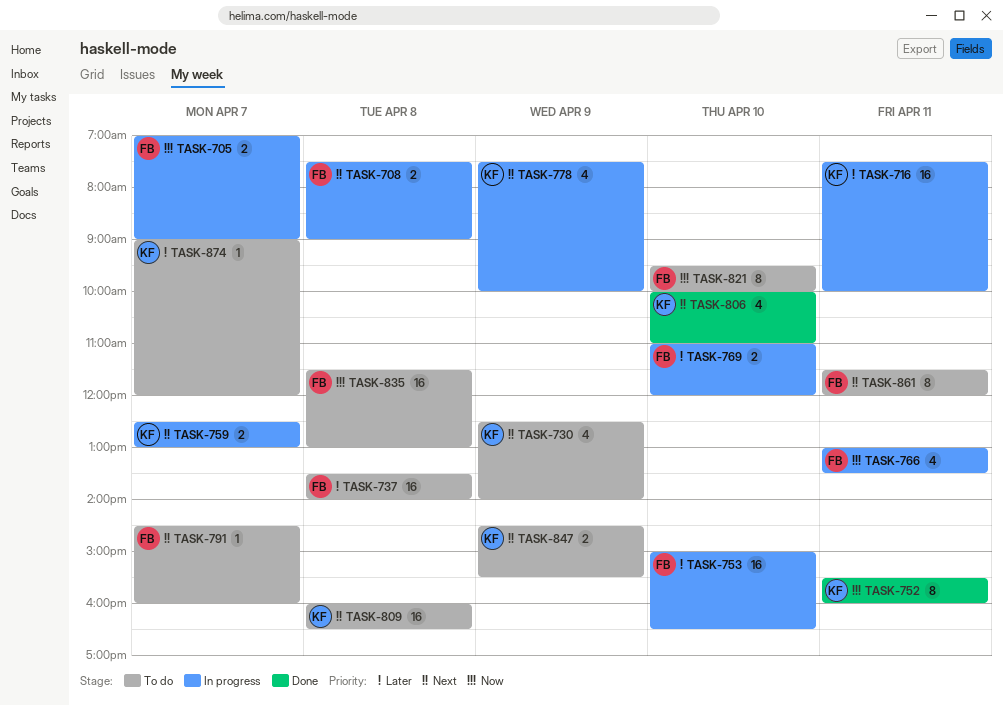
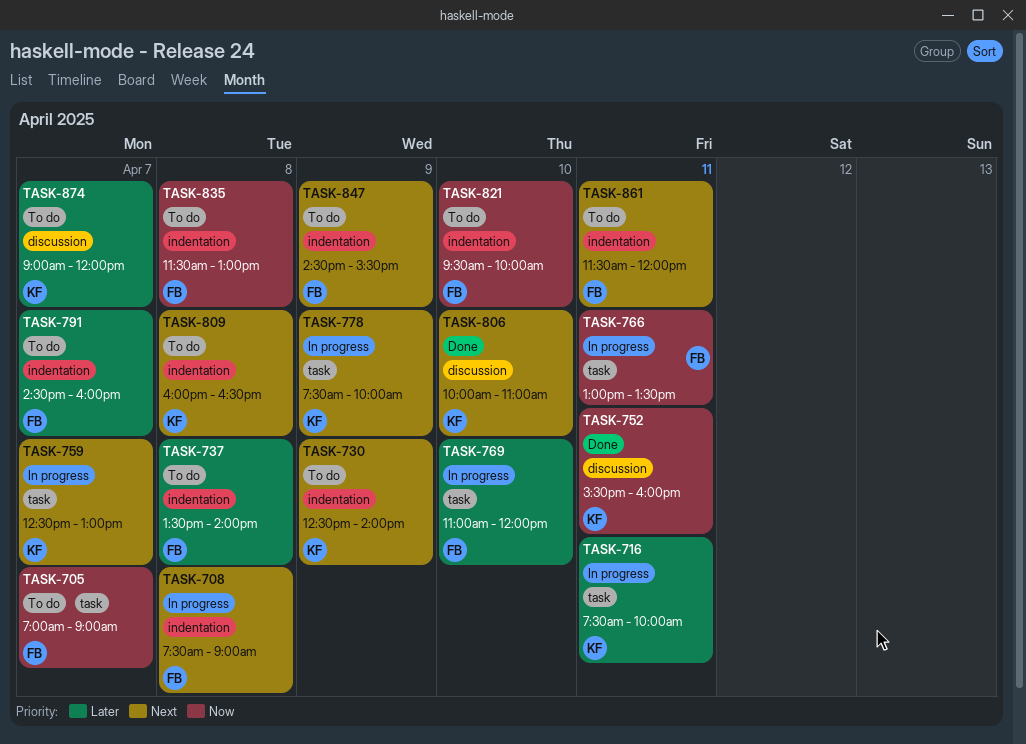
TASK-705, status: In progress -> To do
TASK-753: present -> none
TASK-791, priority: Next -> Later
TASK-847, owner: KF -> FB

